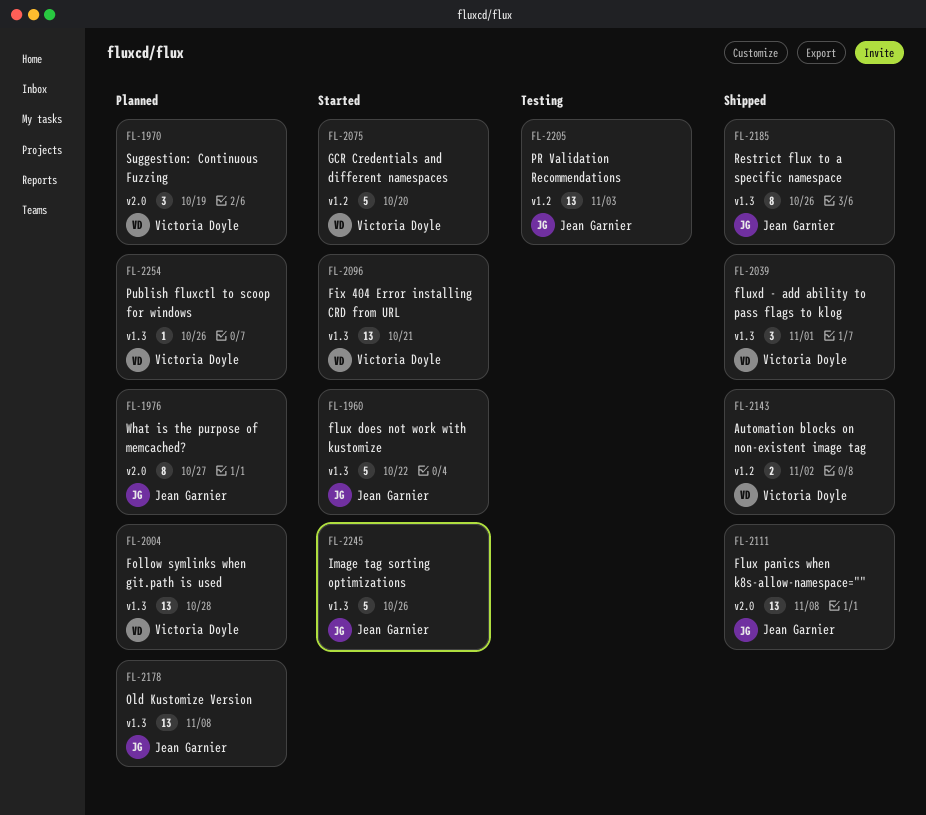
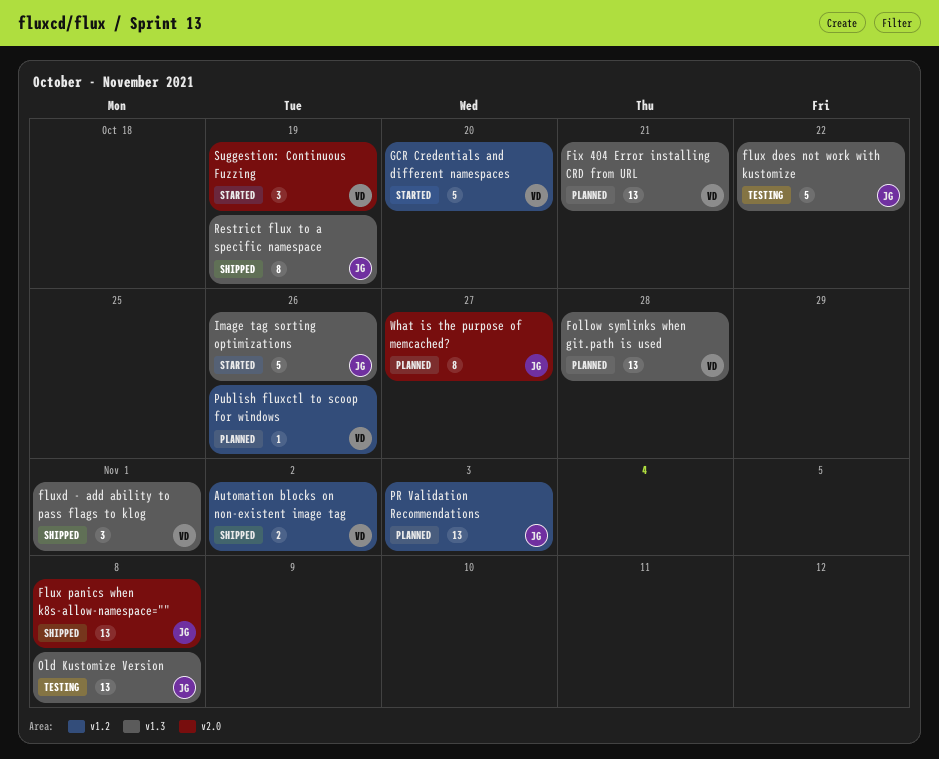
Fix 404 Error installing CRD from URL, status: Started -> Planned
flux does not work with kustomize, status: Started -> Testing
Old Kustomize Version, status: Planned -> Testing
PR Validation Recommendations, status: Testing -> Planned
Publish fluxctl to scoop for windows, label: v1.3 -> v1.2
Restrict flux to a specific namespace, due: Oct 26 -> Oct 19
Suggestion: Continuous Fuzzing, status: Planned -> Started

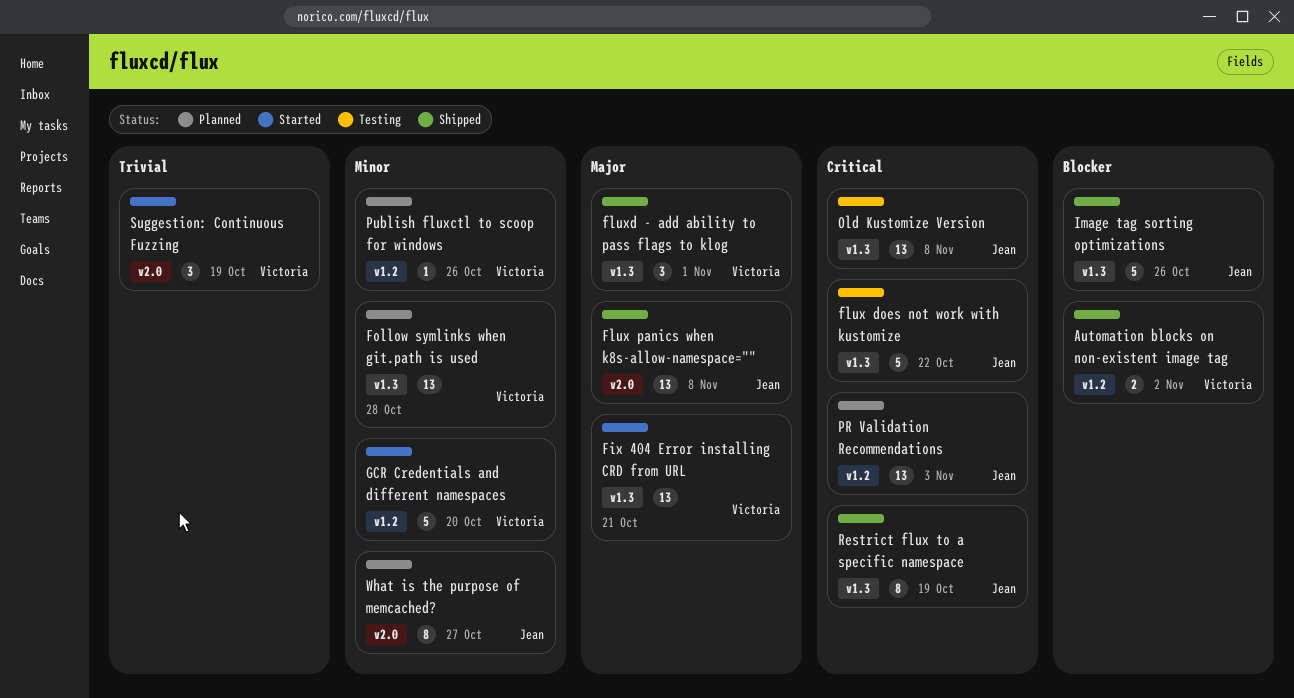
Fix 404 Error installing CRD from URL, status: Planned -> Started
Image tag sorting optimizations, status: Started -> Shipped

